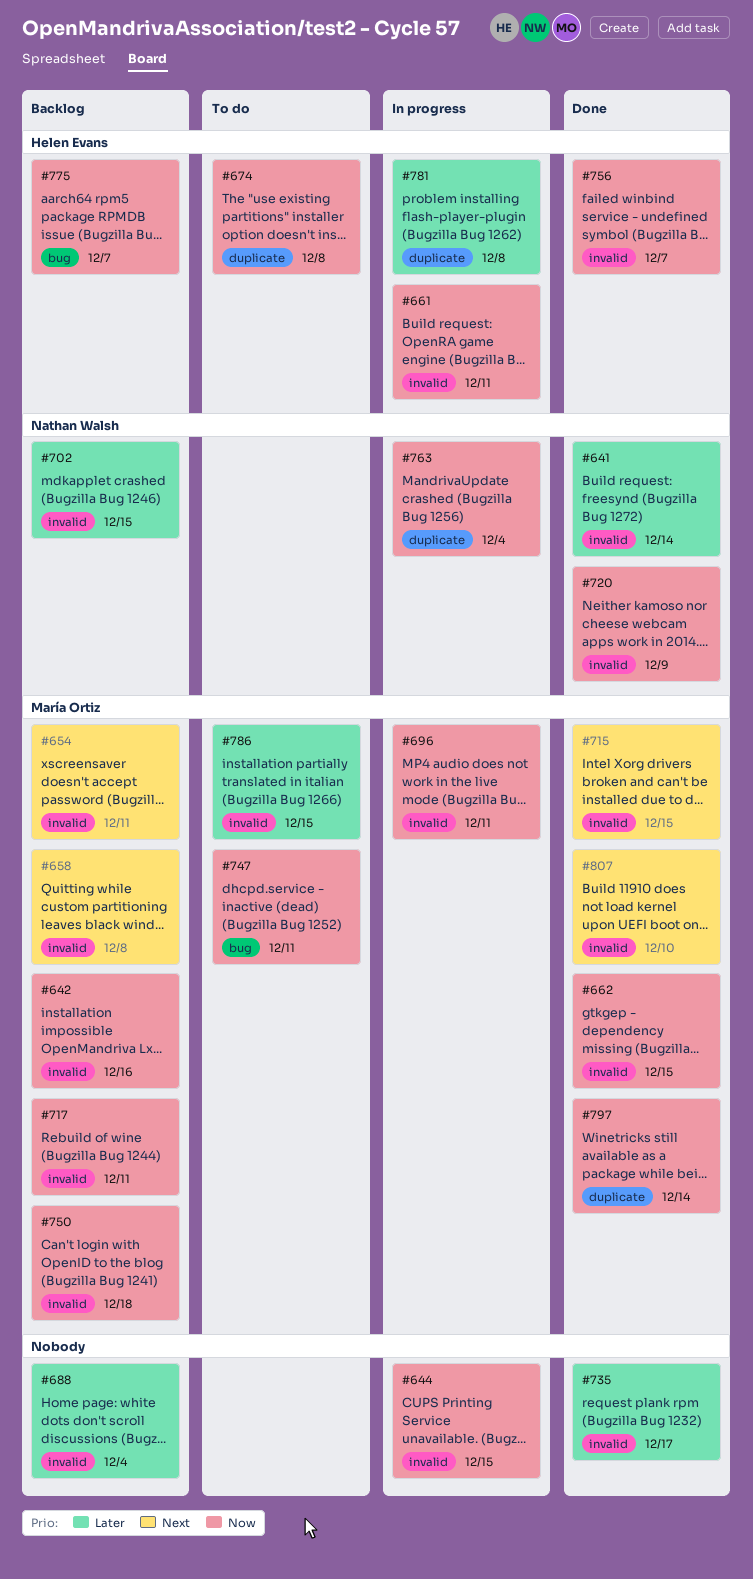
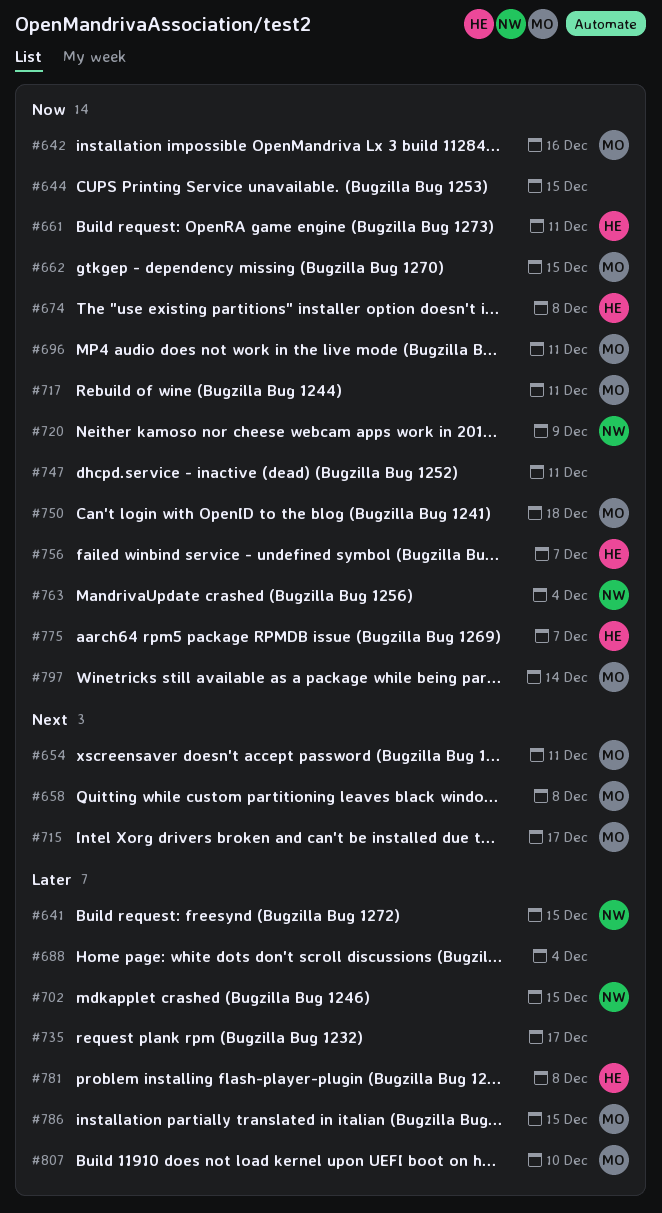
#641, due: Dec 14 -> Dec 15
#715, due: Dec 15 -> Dec 17
#747, owner: María Ortiz -> none
#807, priority: Next -> Later

